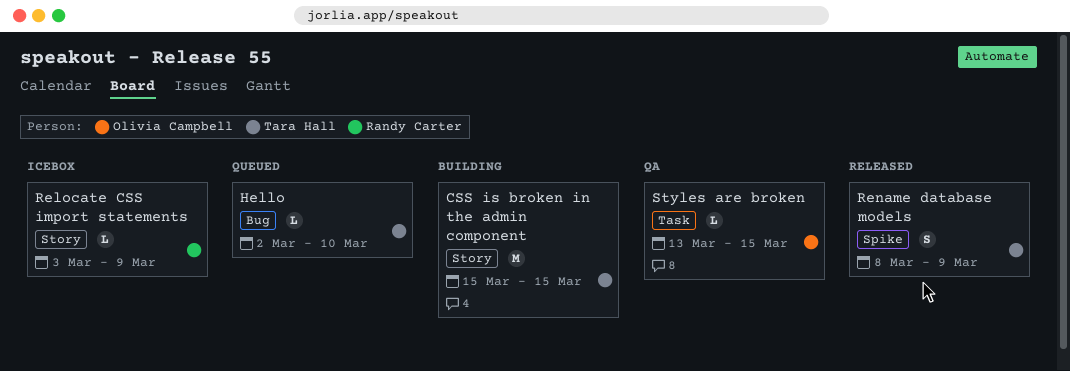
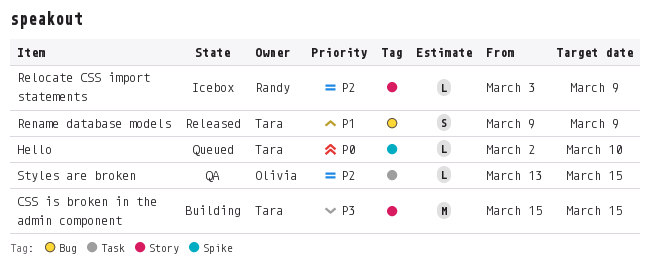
Hello, label: Bug -> Spike
Rename database models, label: Spike -> Bug
Rename database models, start: Mar 8 -> Mar 9

